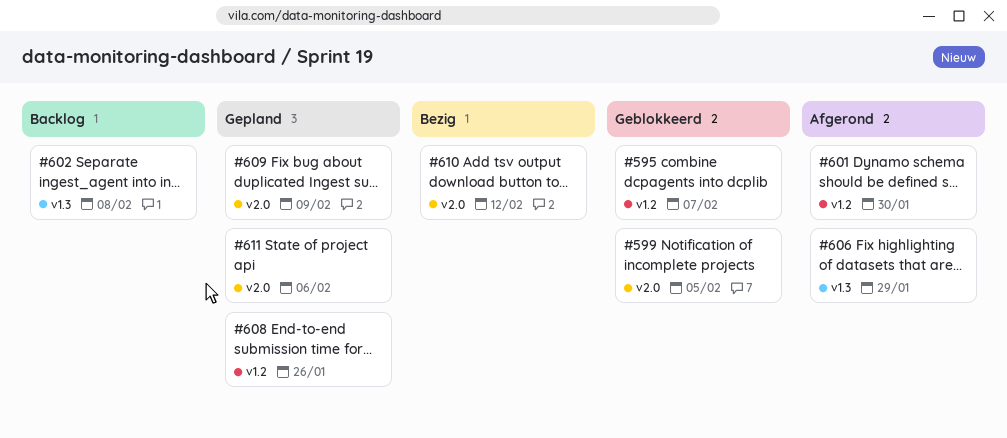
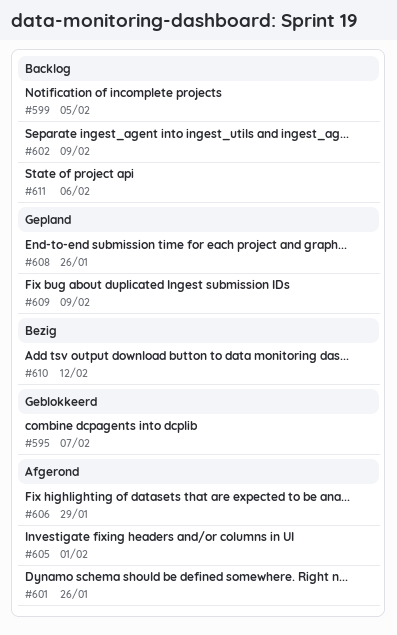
#599, status: Geblokkeerd -> Backlog
#601, due: Jan 30 -> Jan 26
#602, due: Feb 8 -> Feb 9
#605: none -> present
#611, status: Gepland -> Backlog

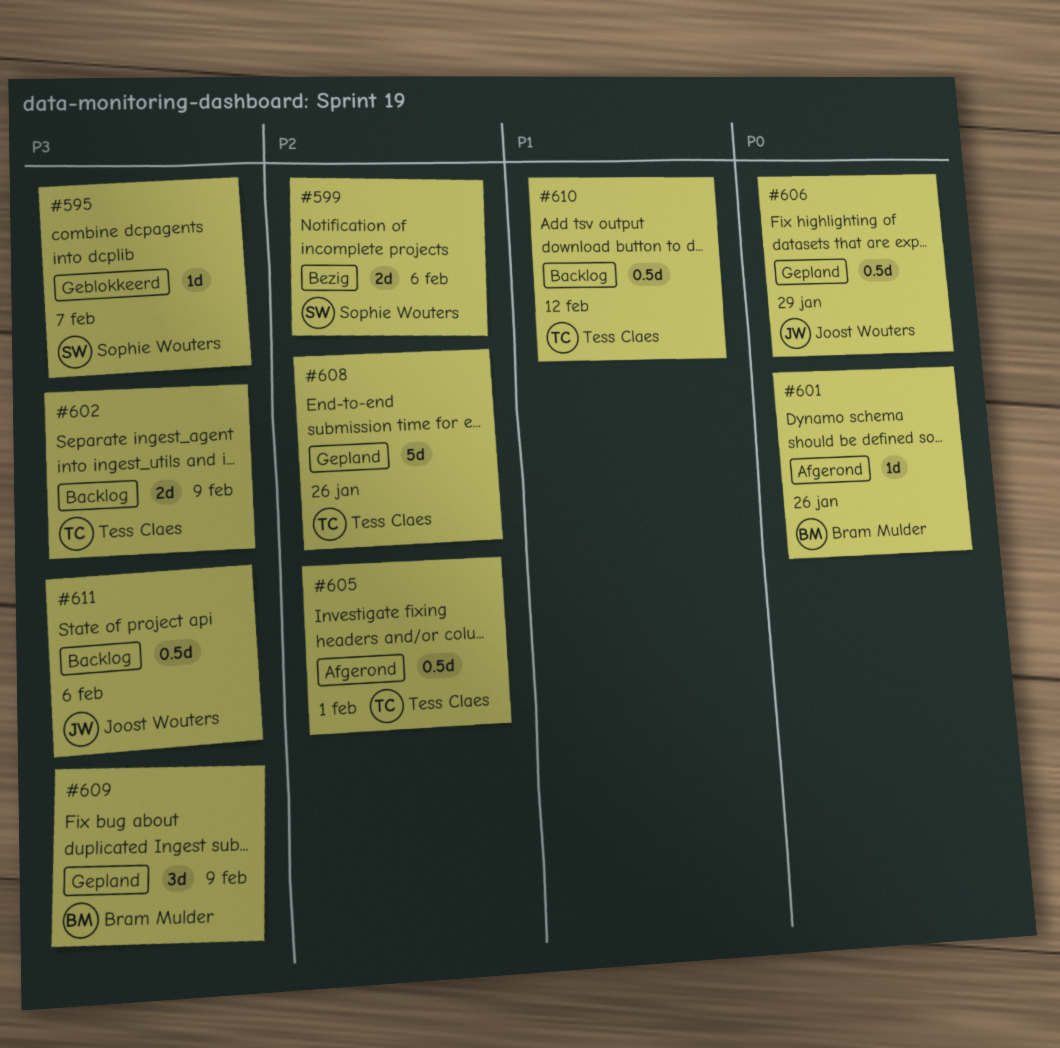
#599, status: Backlog -> Bezig
#599, due: Feb 5 -> Feb 6
#606, status: Afgerond -> Gepland
#610, status: Bezig -> Backlog

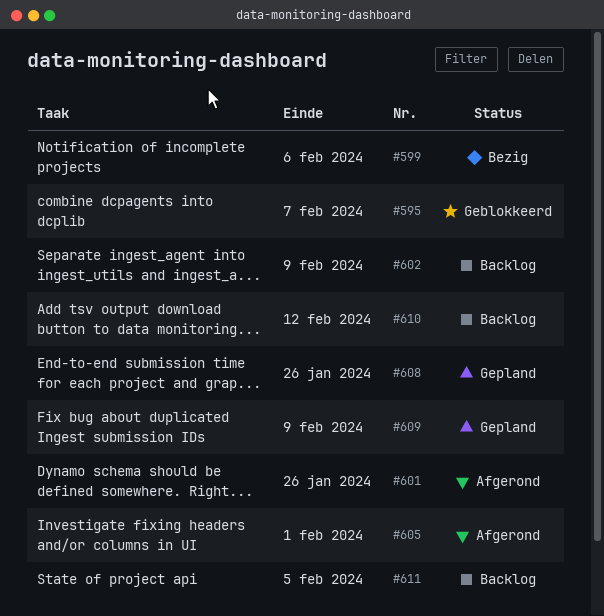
#606: present -> none
#611, due: Feb 6 -> Feb 5

